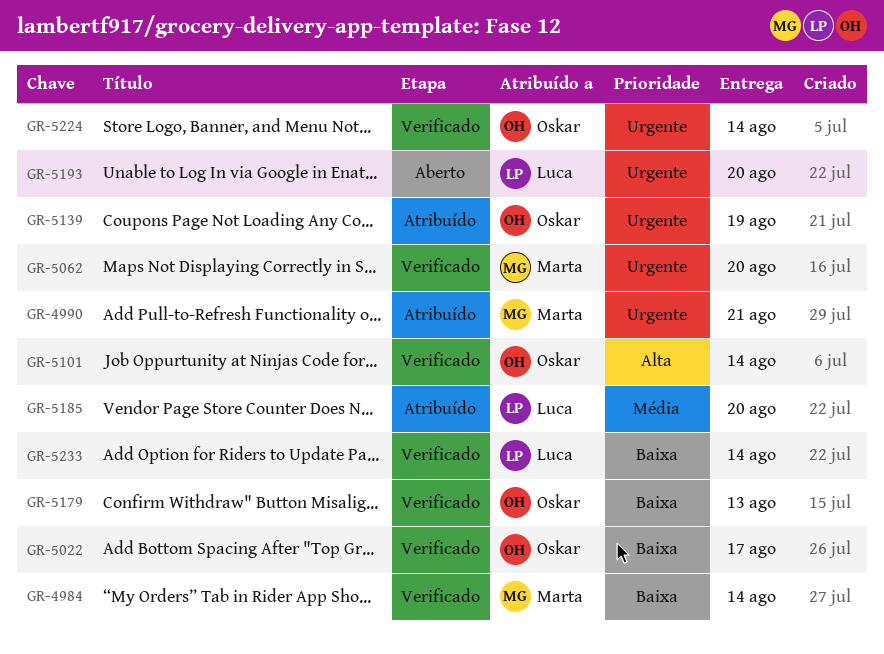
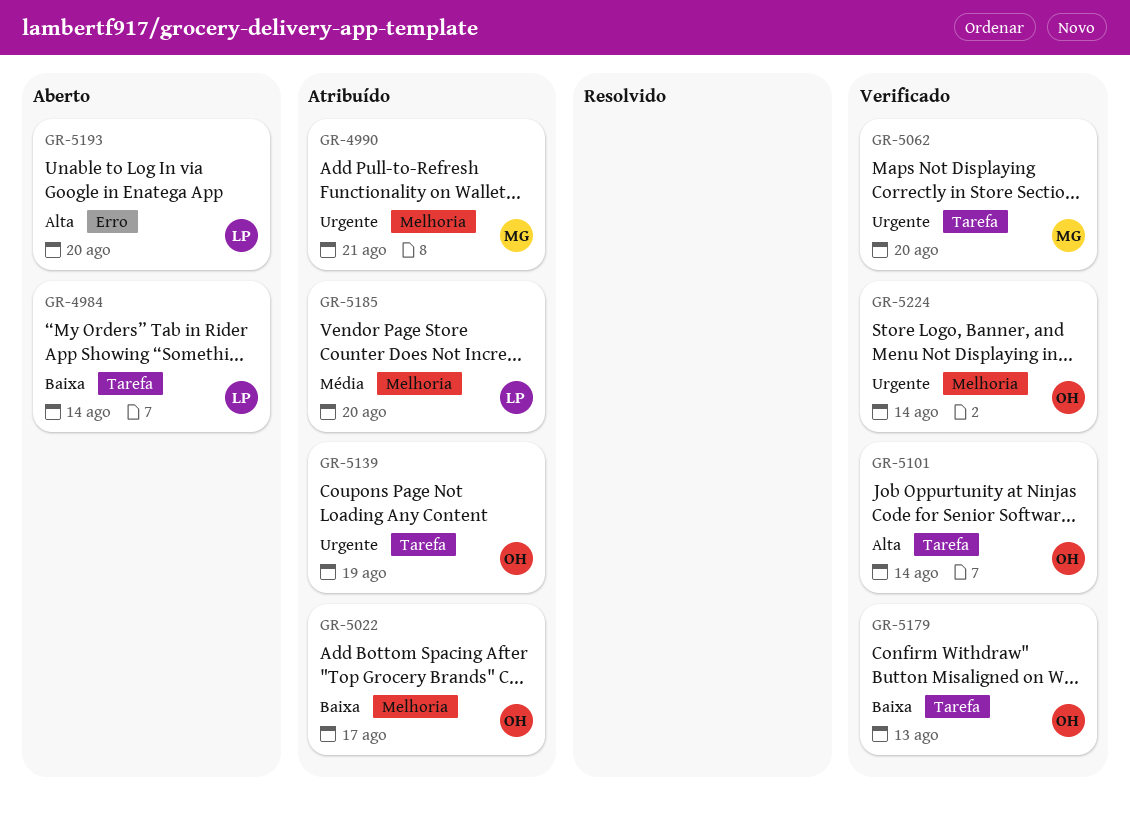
GR-4984, status: Verificado -> Aberto
GR-4984, owner: Marta -> Luca
GR-5022, status: Verificado -> Atribuído
GR-5193, priority: Urgente -> Alta
GR-5233: present -> none

